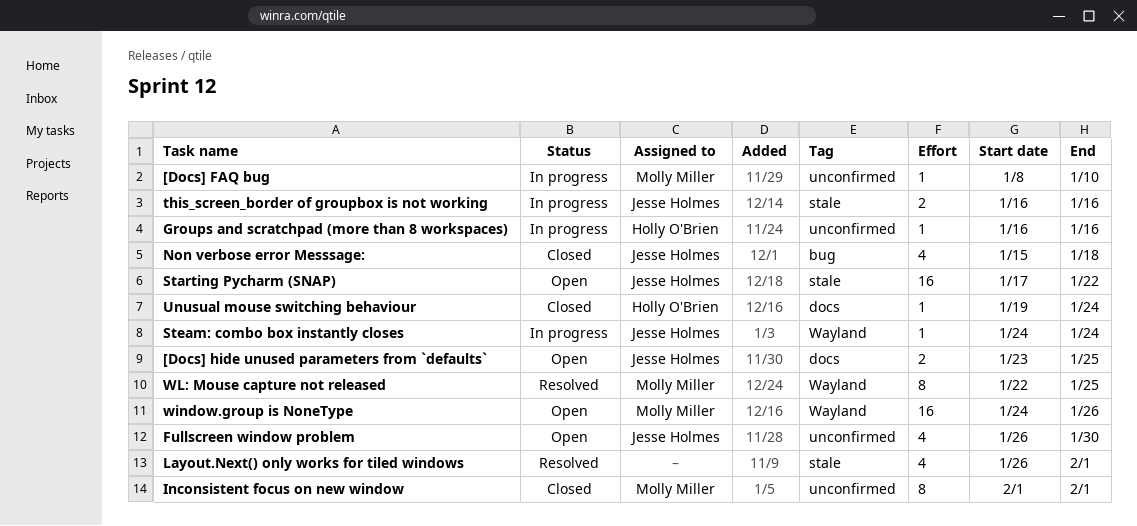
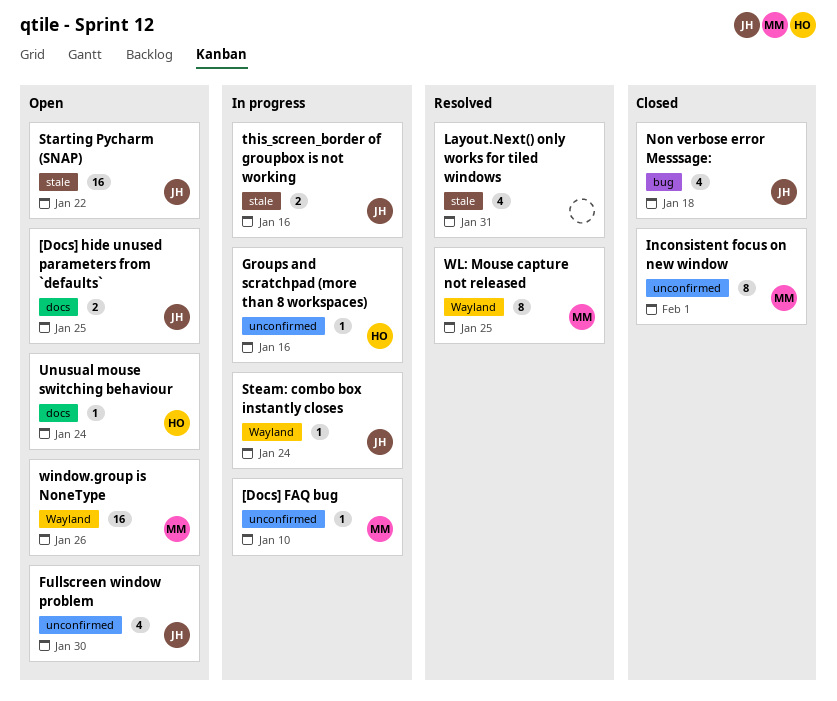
Layout.Next() only works for tiled windows, due: Feb 1 -> Jan 31
Unusual mouse switching behaviour, status: Closed -> Open

